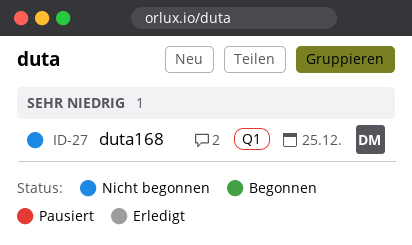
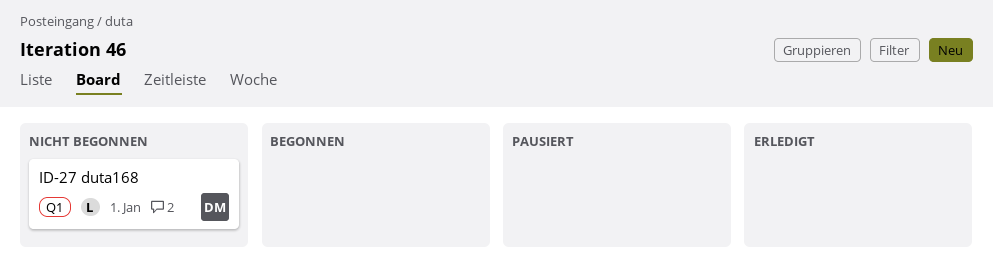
ID-27, due: Dec 25 -> Jan 1

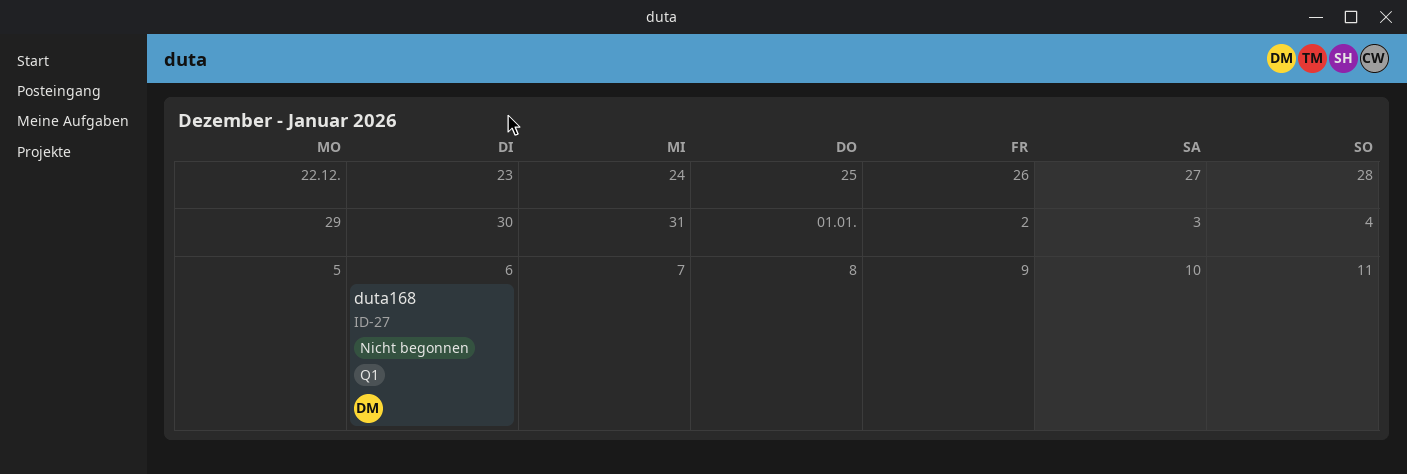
ID-27, due: Jan 1 -> Jan 6

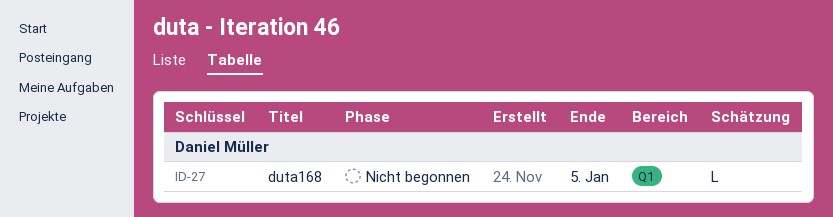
ID-27, due: Jan 6 -> Jan 5

